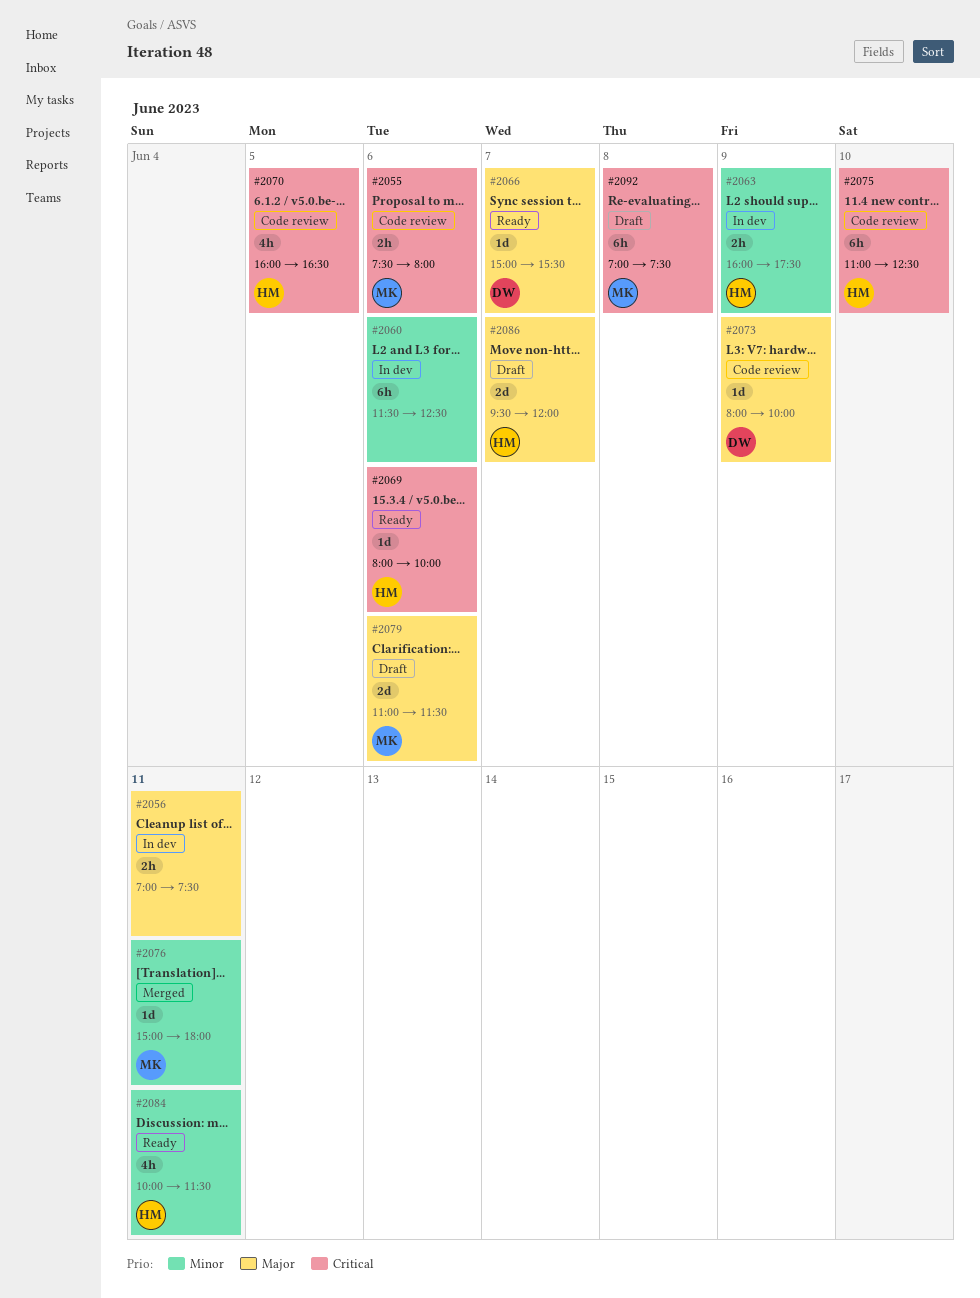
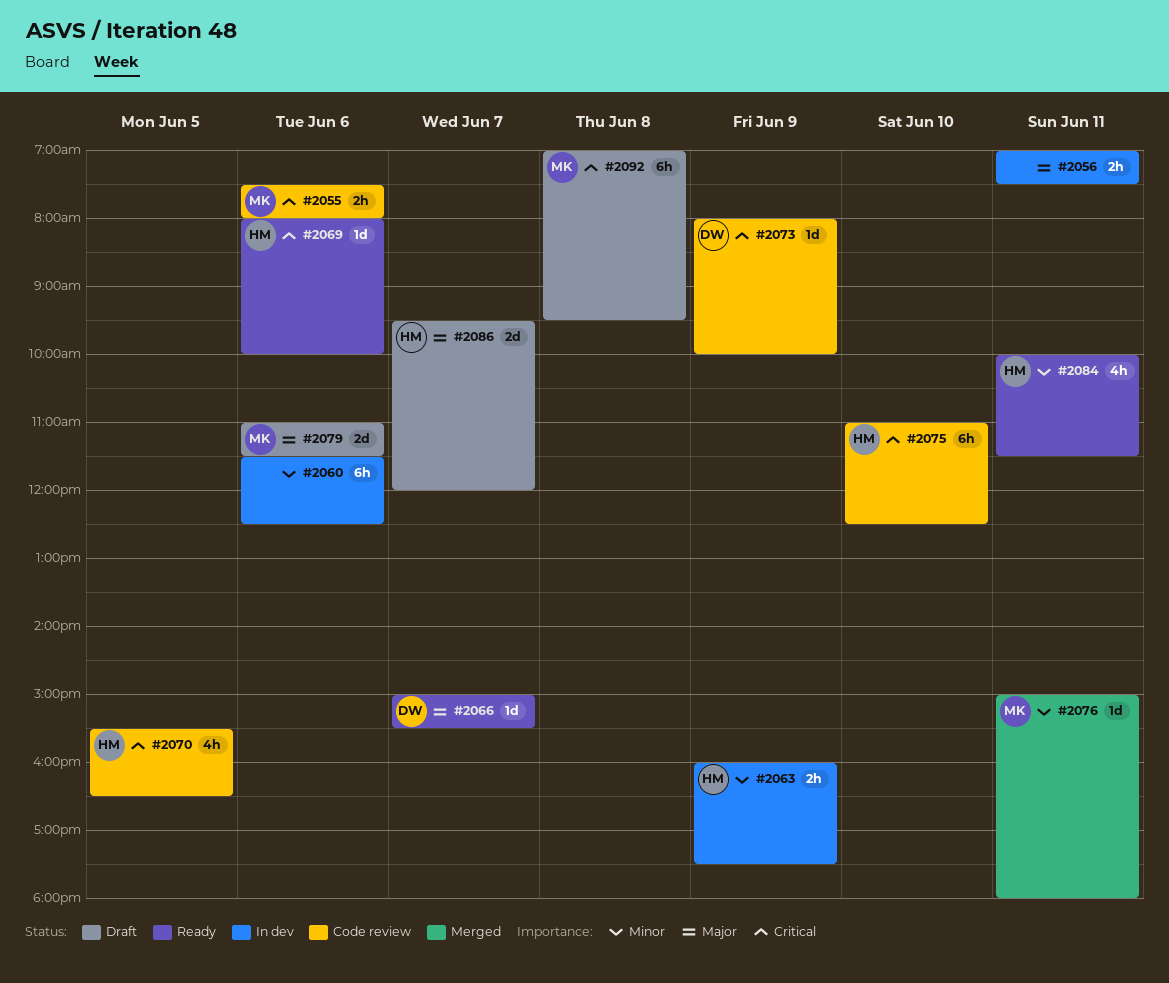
#2070, begins: 16:00 -> 15:30
#2073, priority: Major -> Critical
#2092, ends: 07:30 -> 09:30

